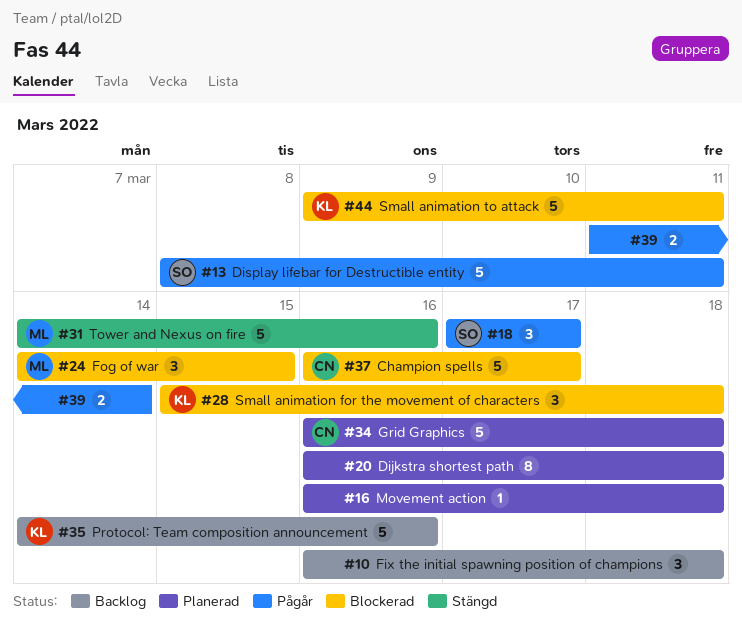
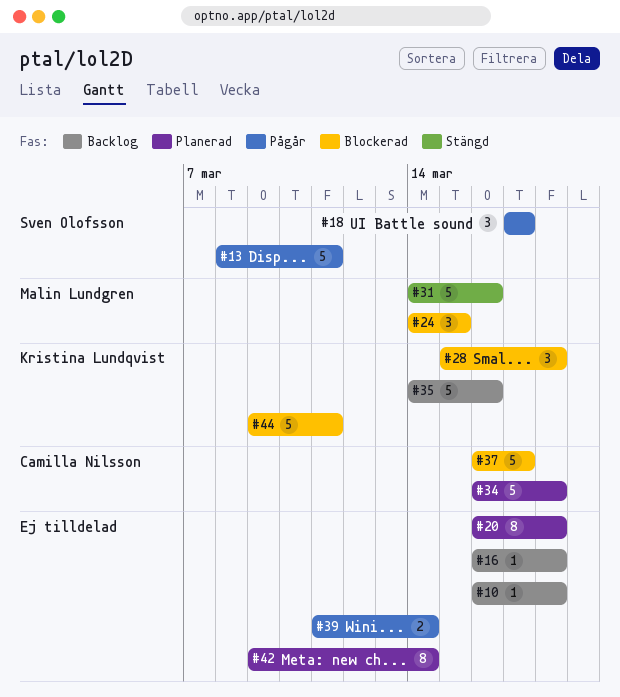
#10, estimate: 3 -> 1
#16, status: Planerad -> Backlog
#42: none -> present

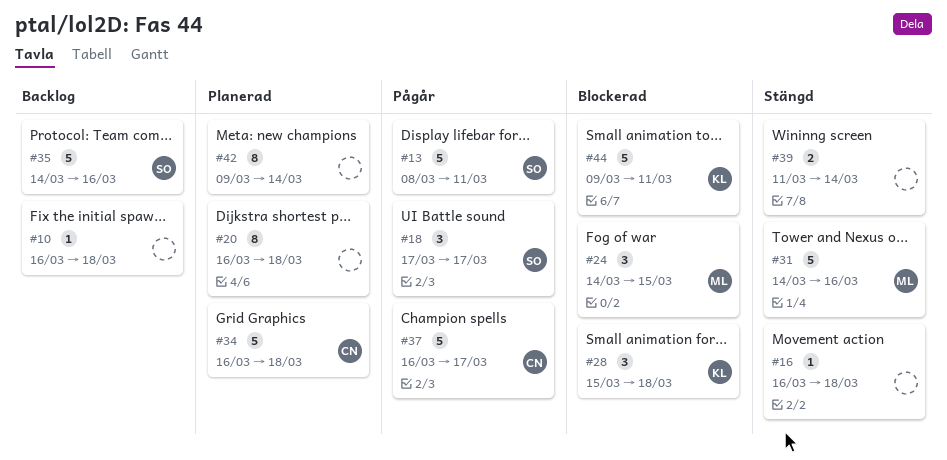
#16, status: Backlog -> Stängd
#35, owner: Kristina Lundqvist -> Sven Olofsson
#37, status: Blockerad -> Pågår
#39, status: Pågår -> Stängd

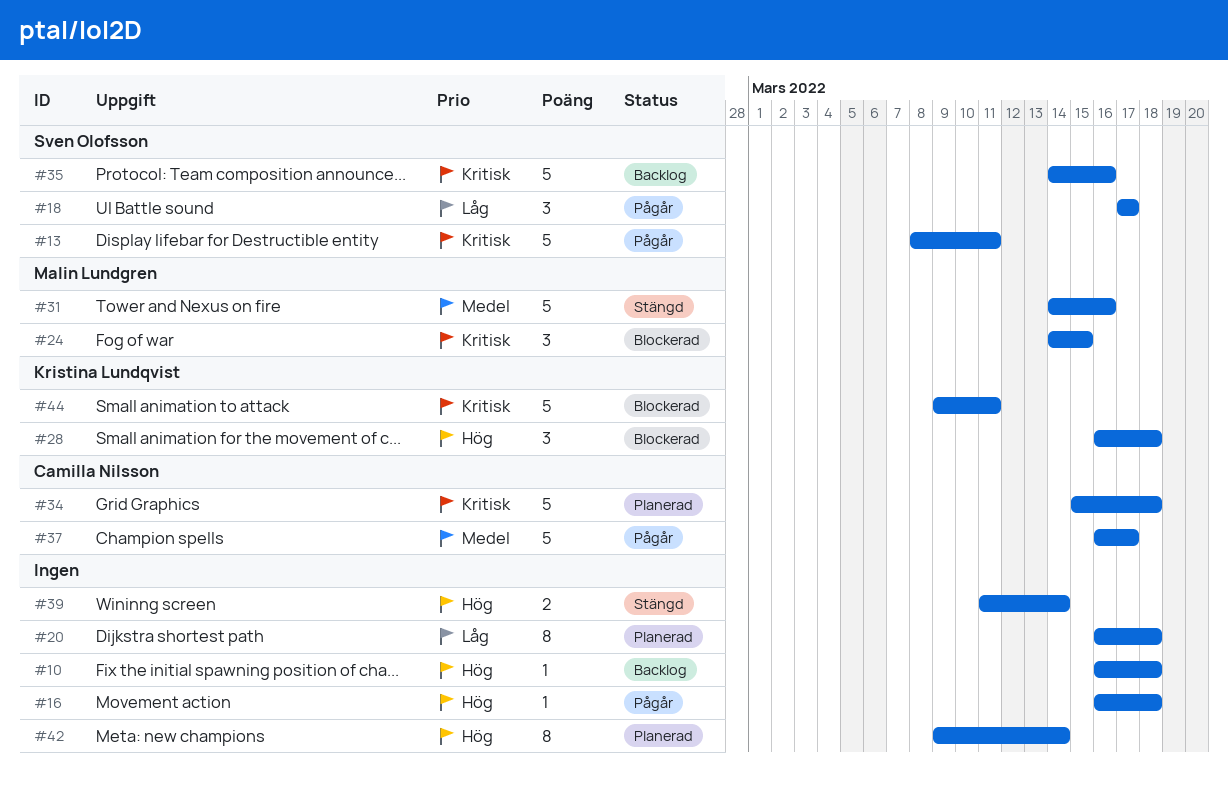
#16, status: Stängd -> Pågår
#28, start: Mar 15 -> Mar 16
#34, start: Mar 16 -> Mar 15

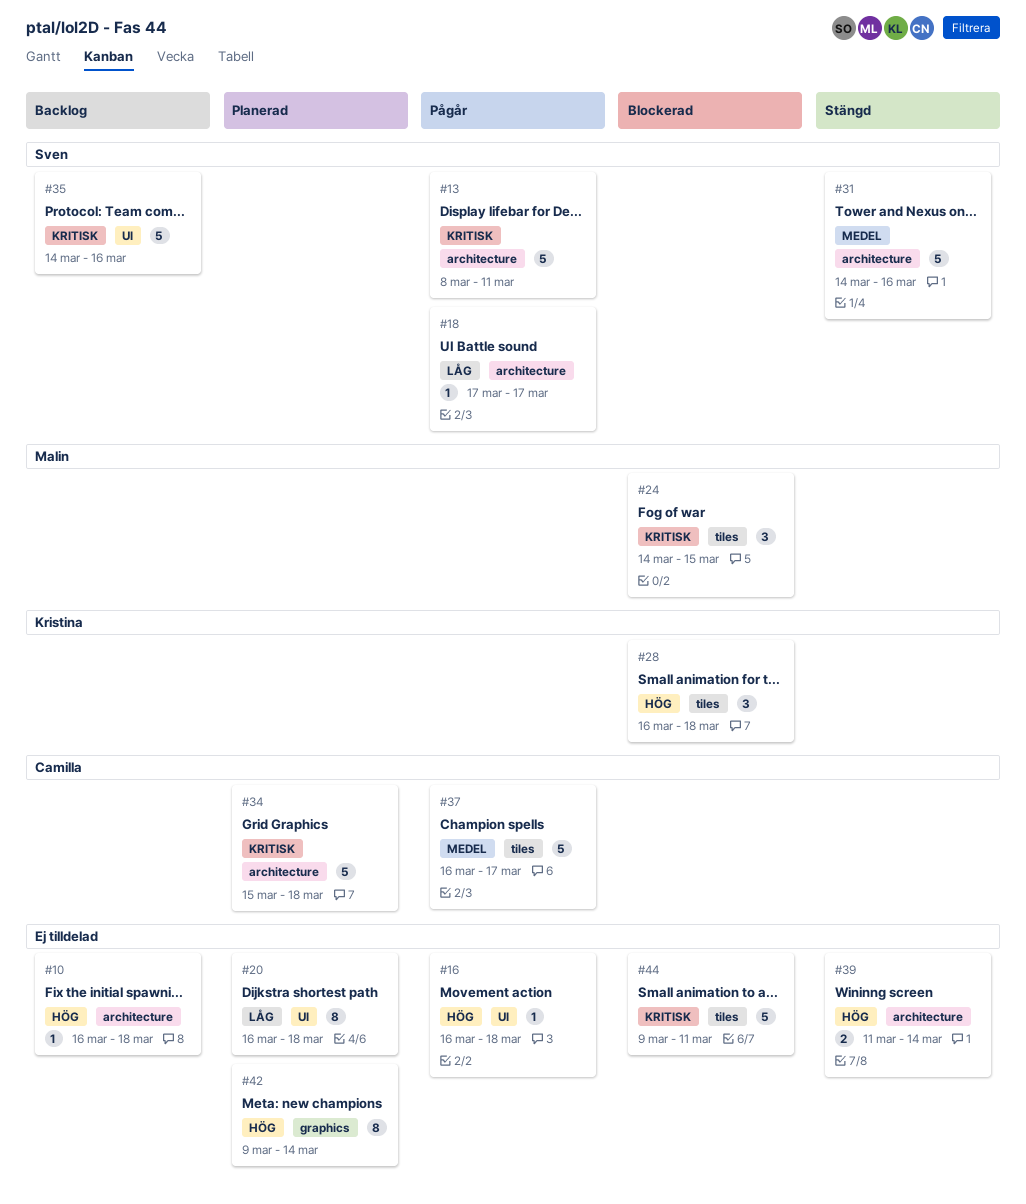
#18, estimate: 3 -> 1
#31, owner: Malin Lundgren -> Sven Olofsson
#44, owner: Kristina Lundqvist -> none

